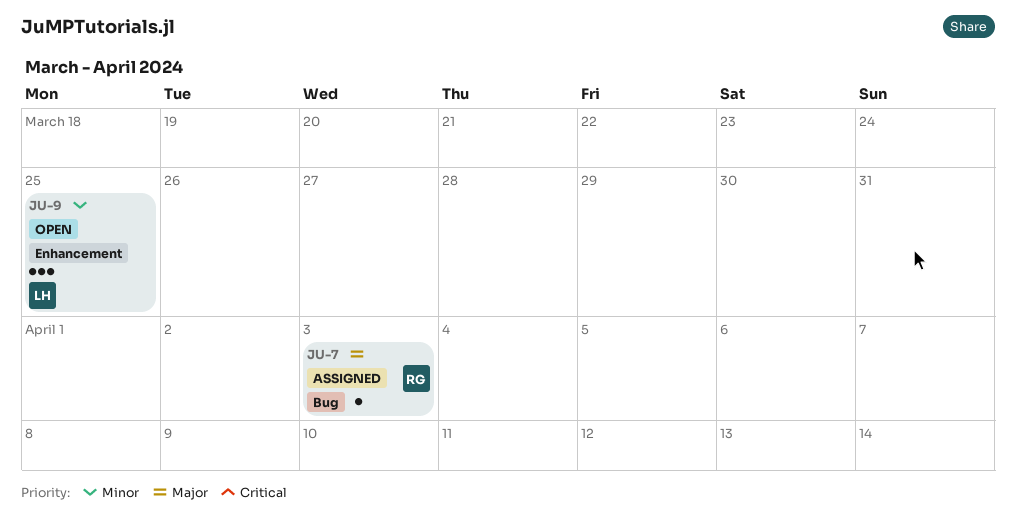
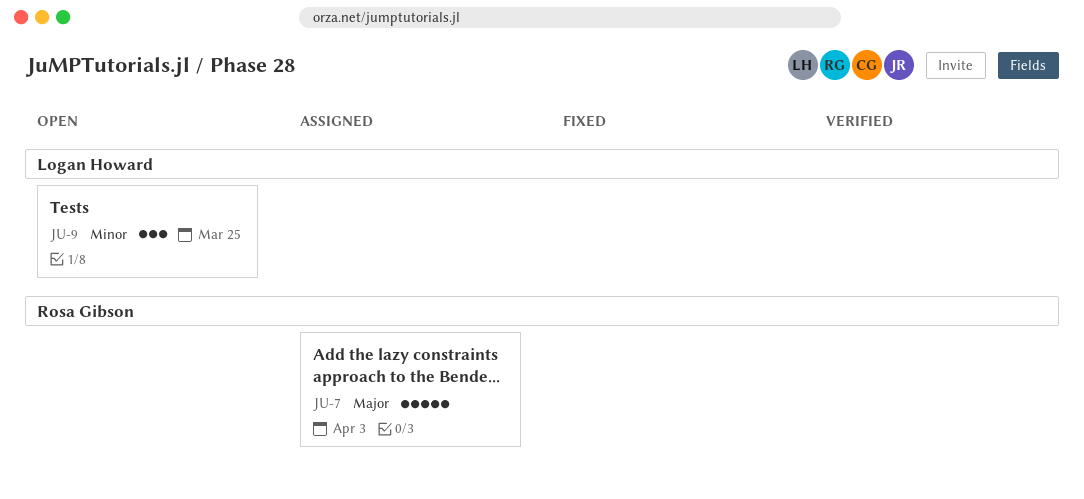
JU-7, estimate: 1 -> 5

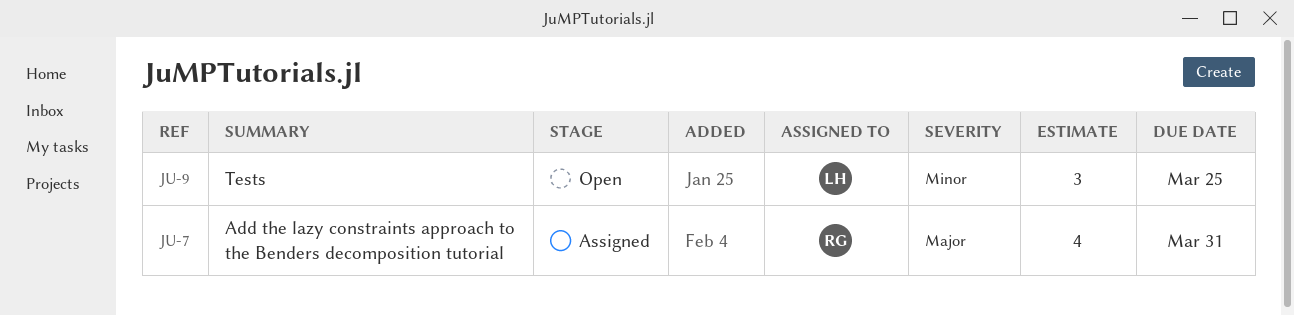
JU-7, estimate: 5 -> 4
JU-7, due: Apr 3 -> Mar 31

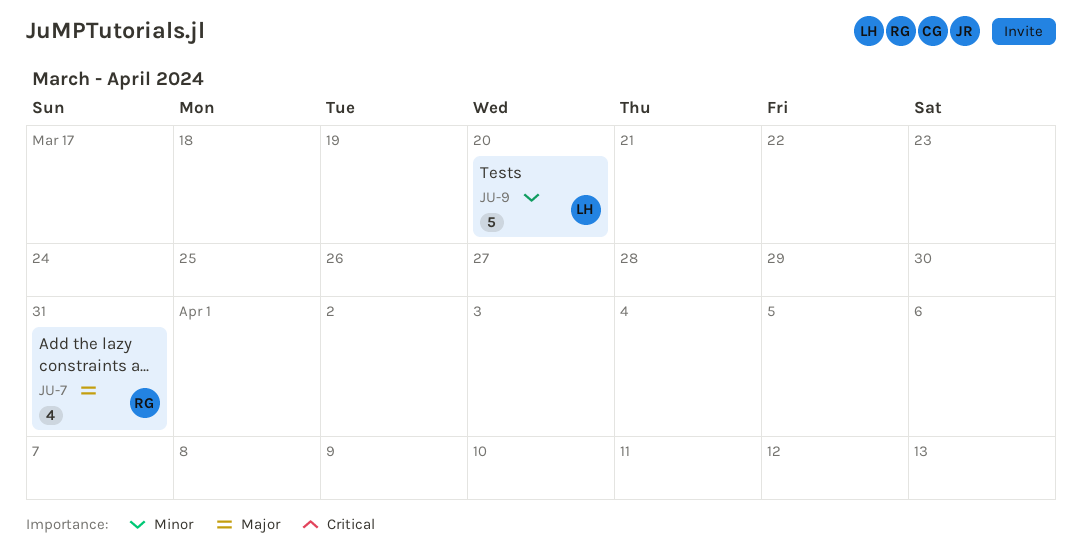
JU-9, estimate: 3 -> 5
JU-9, due: Mar 25 -> Mar 20

